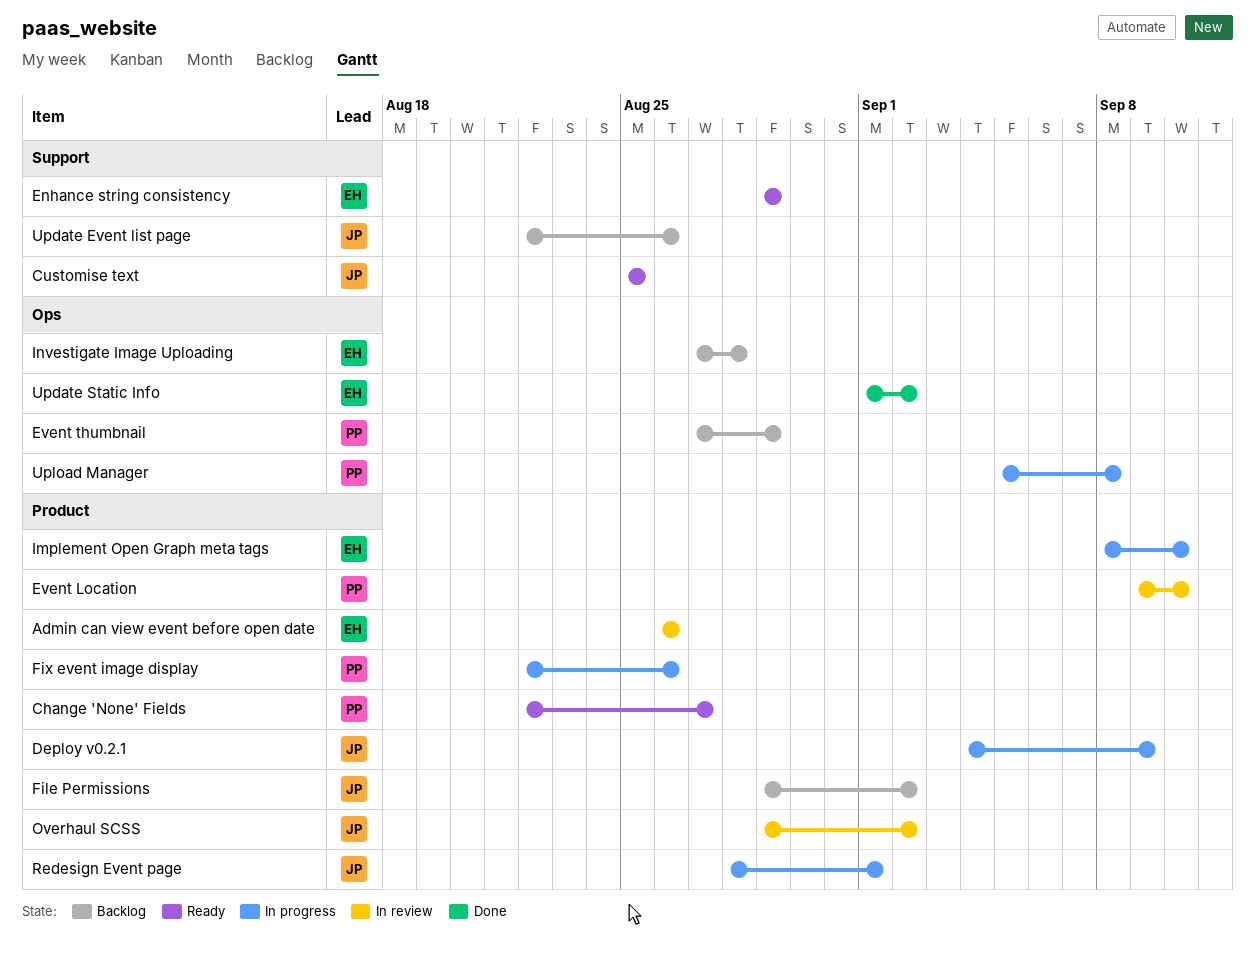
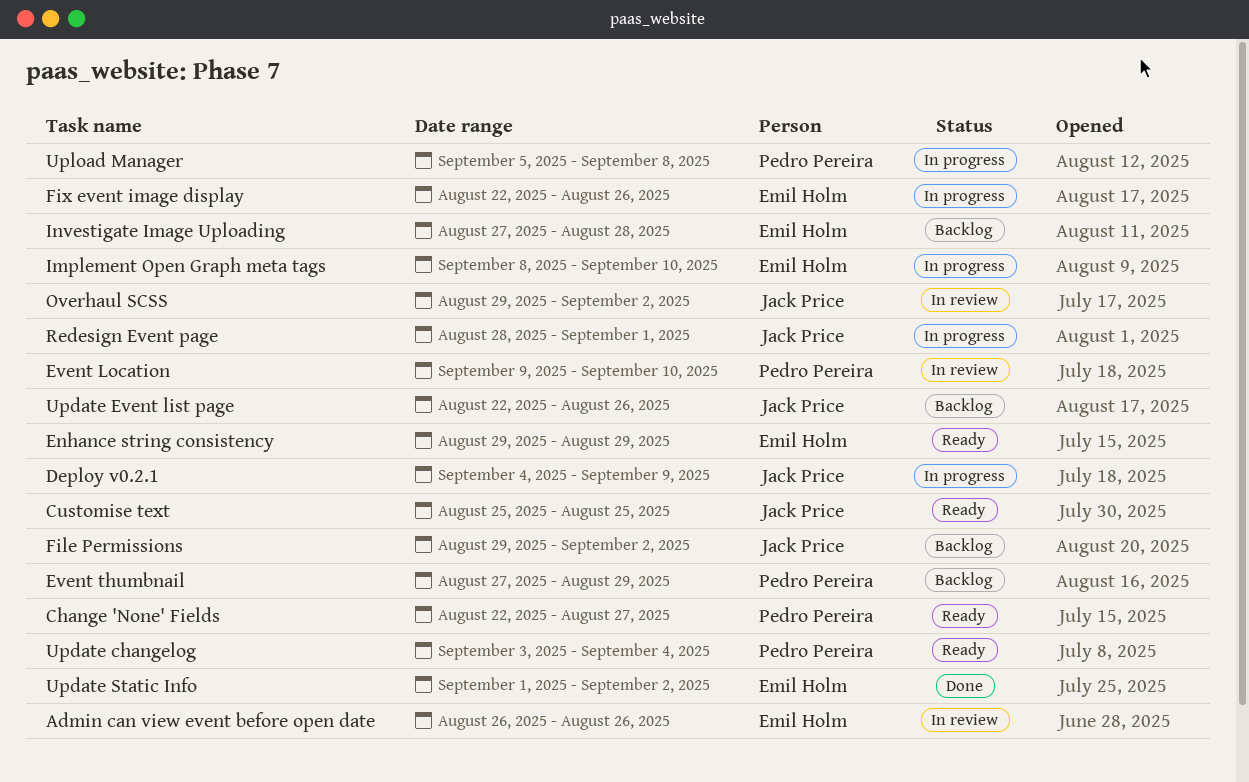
Fix event image display, owner: Pedro Pereira -> Emil Holm
Update changelog: none -> present

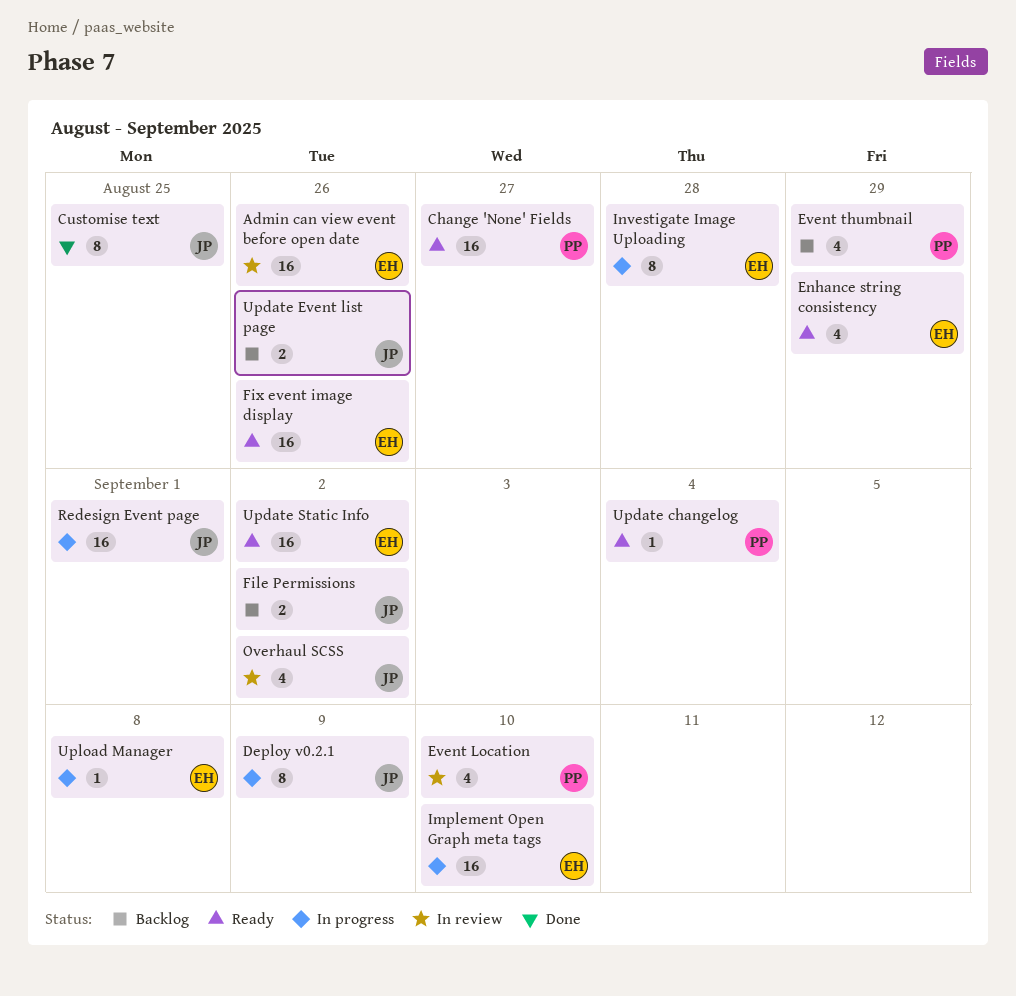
Customise text, status: Ready -> Done
Fix event image display, status: In progress -> Ready
Investigate Image Uploading, status: Backlog -> In progress
Update Static Info, status: Done -> Ready
Upload Manager, owner: Pedro Pereira -> Emil Holm

